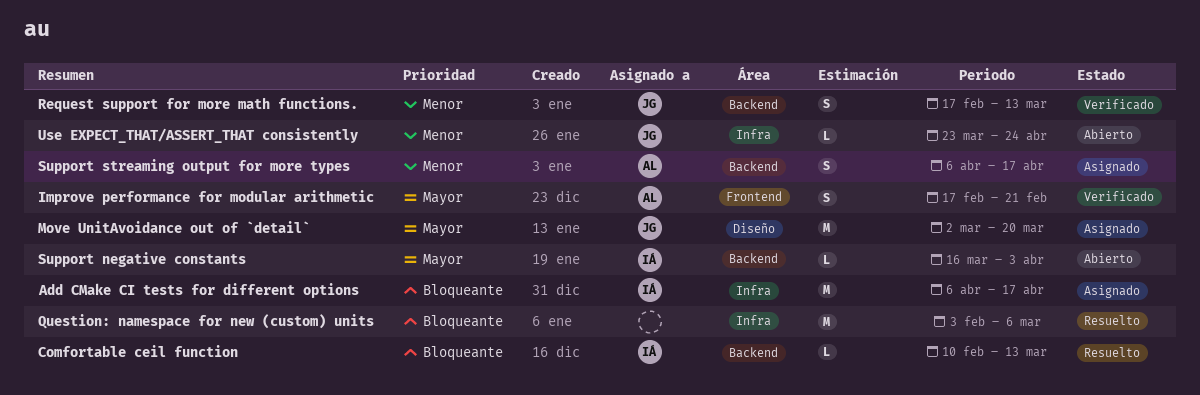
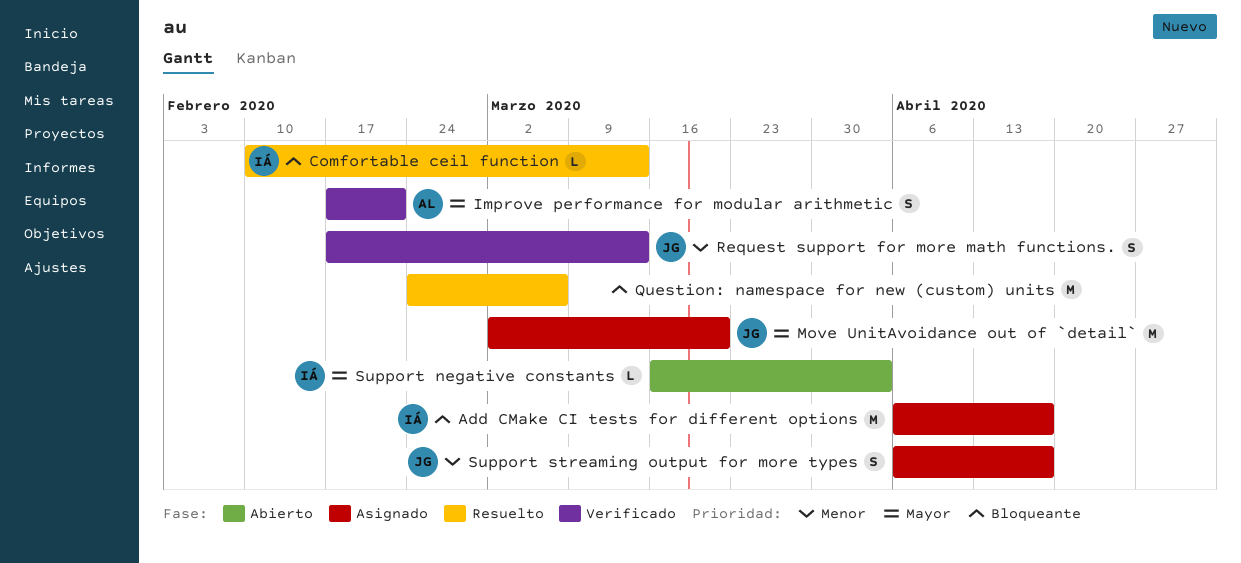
Question: namespace for new (custom) units, start: Feb 3 -> Feb 24
Support streaming output for more types, owner: AL -> JG
Use EXPECT_THAT/ASSERT_THAT consistently: present -> none

